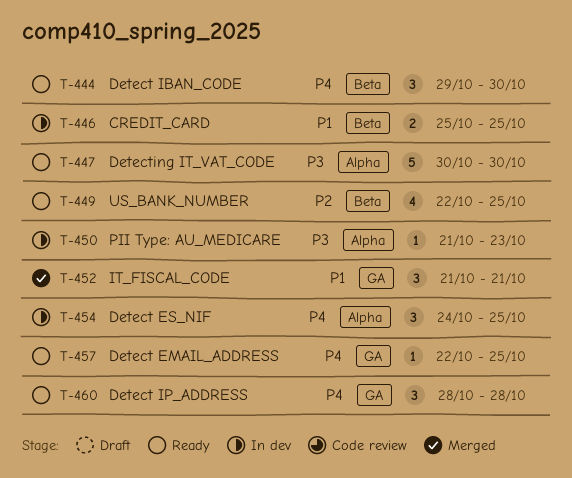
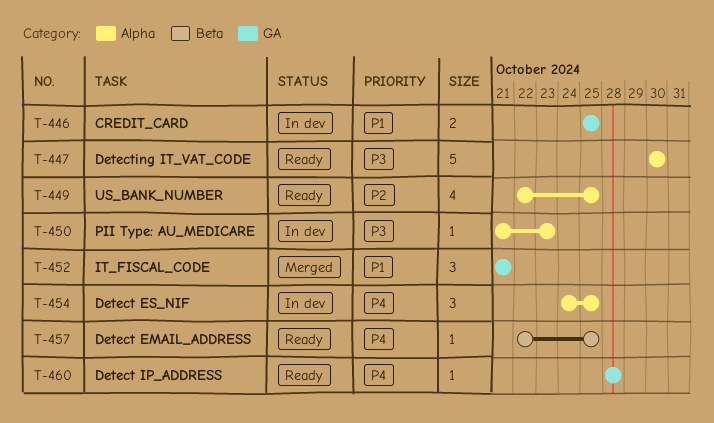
T-444: present -> none
T-446, label: Beta -> GA
T-449, label: Beta -> Alpha
T-457, label: GA -> Beta
T-460, estimate: 3 -> 1

